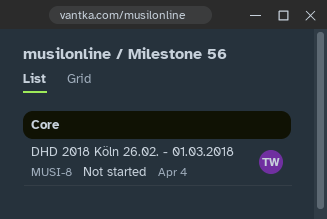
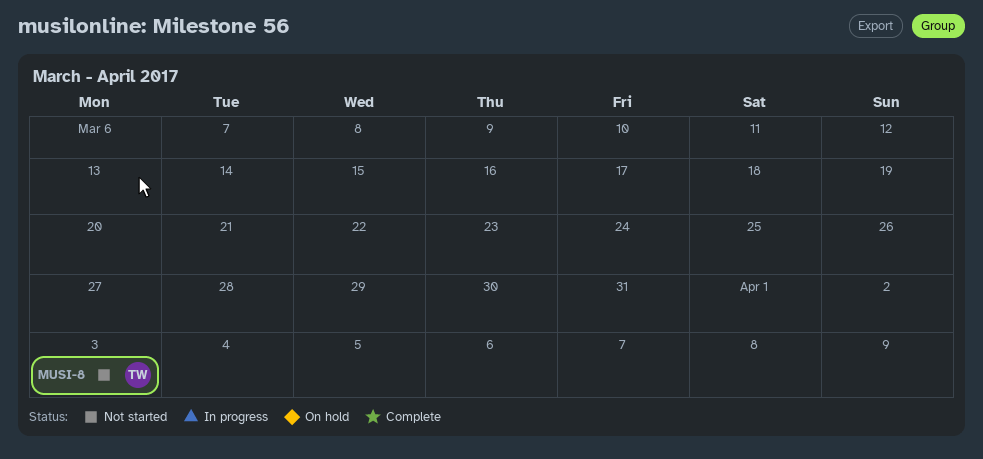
MUSI-8, due: Apr 4 -> Apr 3

